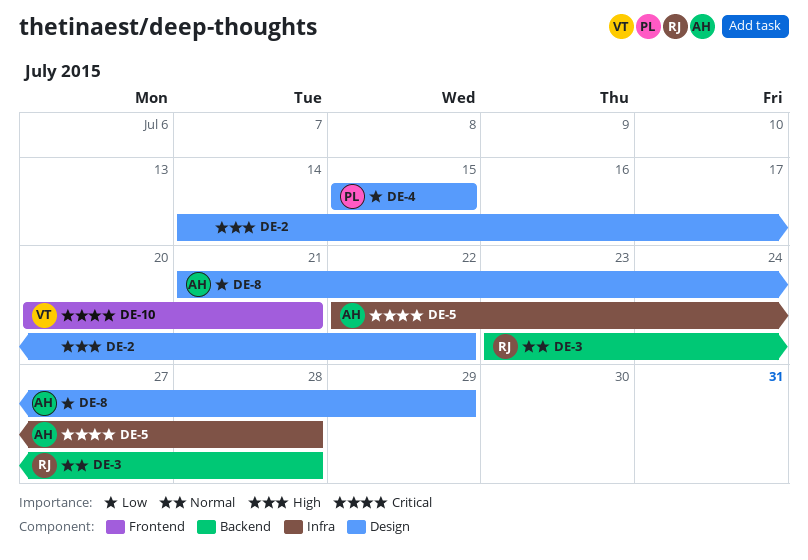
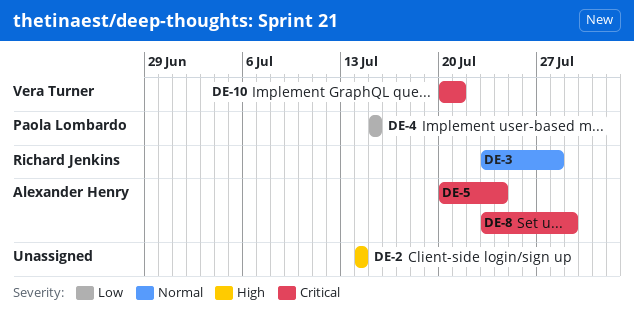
DE-2, due: Jul 22 -> Jul 14
DE-5, start: Jul 22 -> Jul 20
DE-5, due: Jul 28 -> Jul 24
DE-8, priority: Low -> Critical
DE-8, start: Jul 21 -> Jul 23

